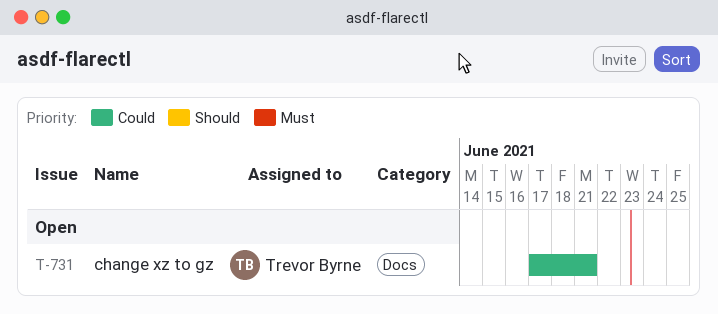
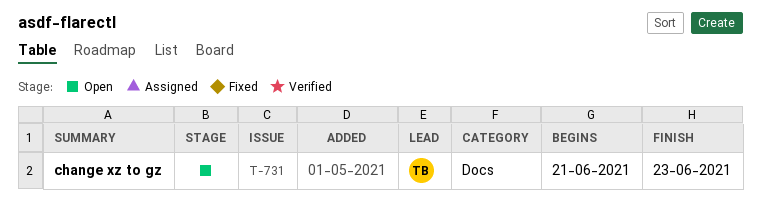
T-731, start: Jun 17 -> Jun 21
T-731, due: Jun 21 -> Jun 23

